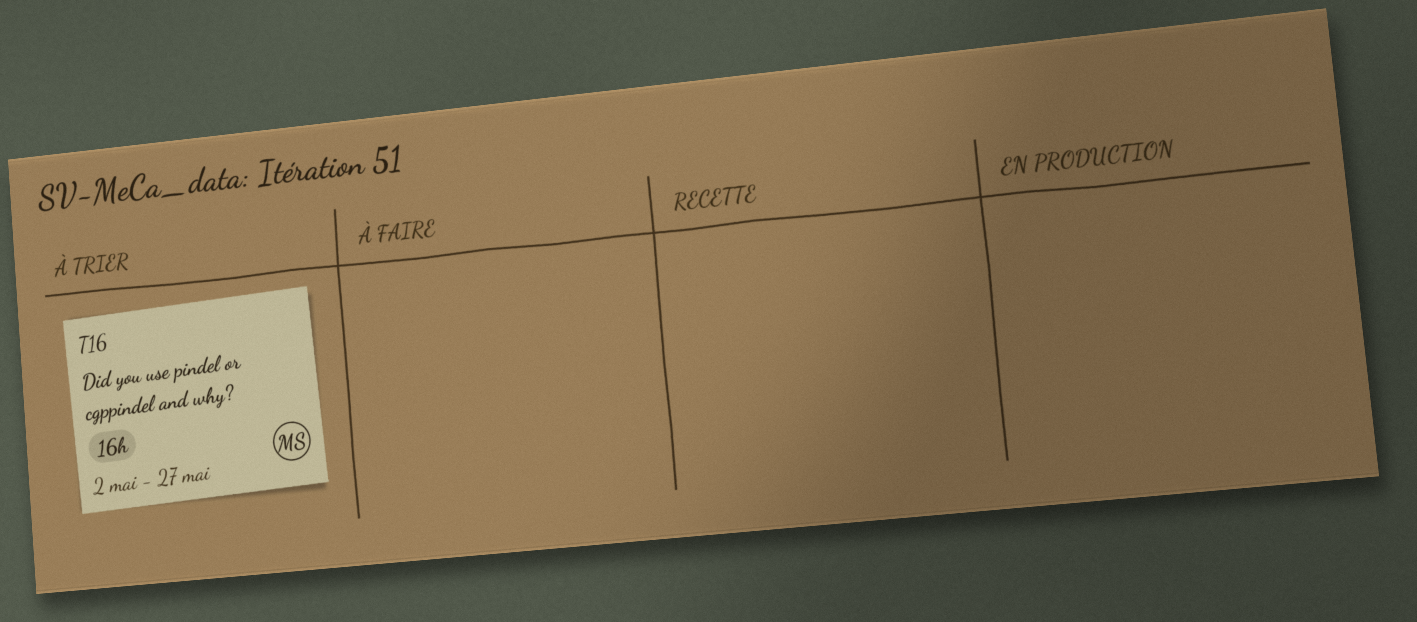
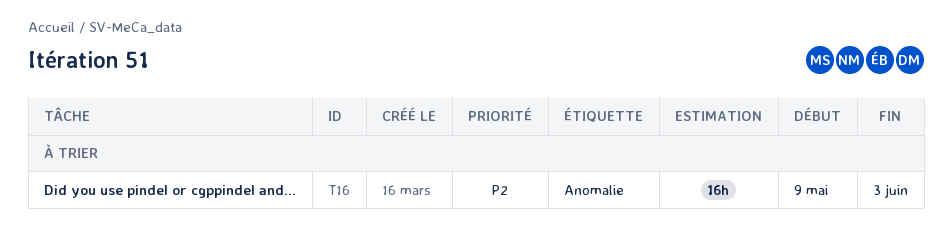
T16, start: May 2 -> May 9
T16, due: May 27 -> Jun 3

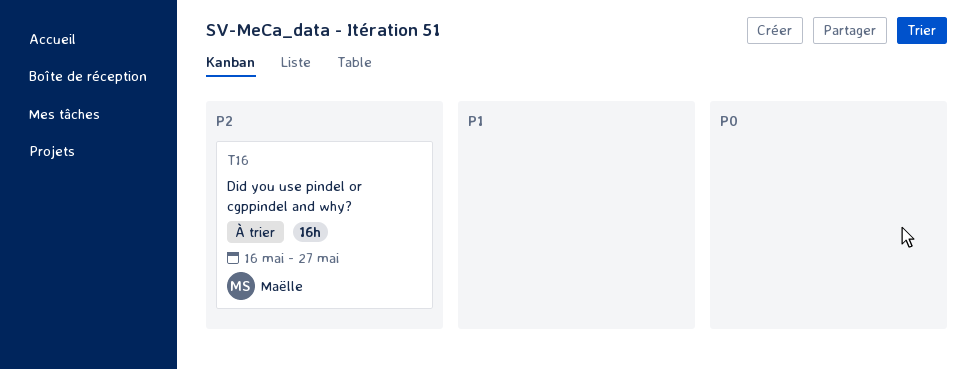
T16, start: May 9 -> May 16
T16, due: Jun 3 -> May 27

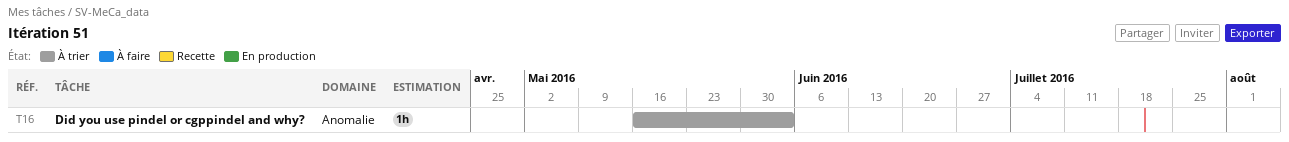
T16, estimate: 16h -> 1h
T16, due: May 27 -> Jun 3

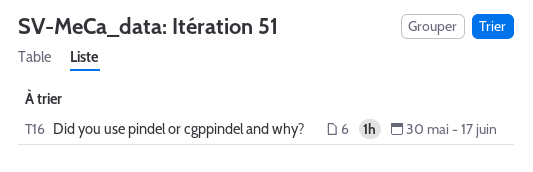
T16, start: May 16 -> May 30
T16, due: Jun 3 -> Jun 17

